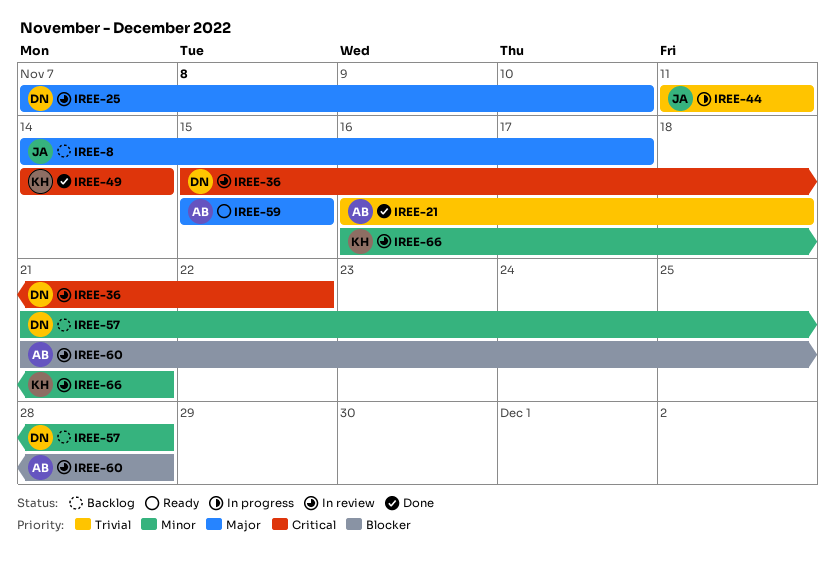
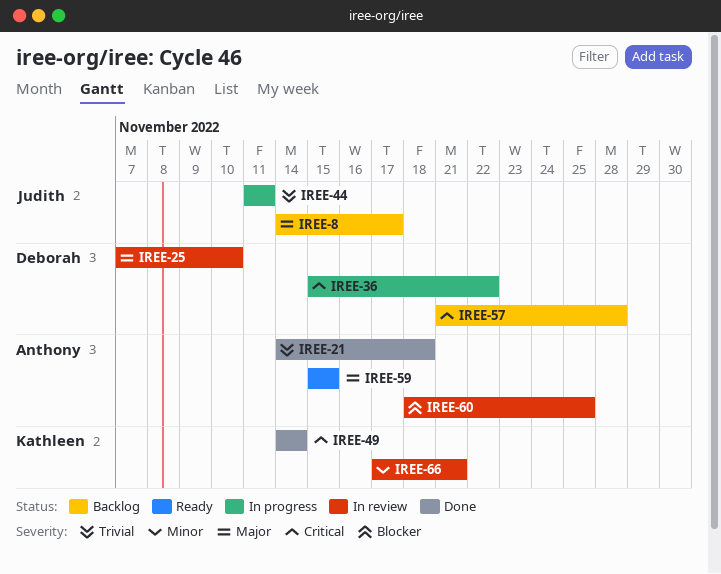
IREE-21, start: Nov 16 -> Nov 14
IREE-36, status: In review -> In progress
IREE-57, priority: Minor -> Critical
IREE-60, start: Nov 21 -> Nov 18
IREE-60, due: Nov 28 -> Nov 25
IREE-66, start: Nov 16 -> Nov 17

